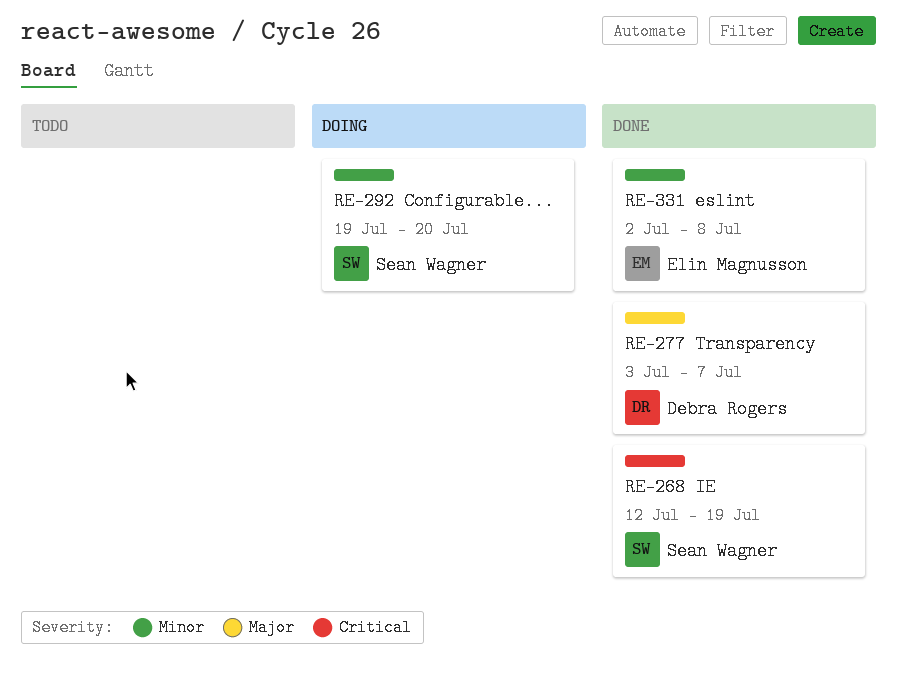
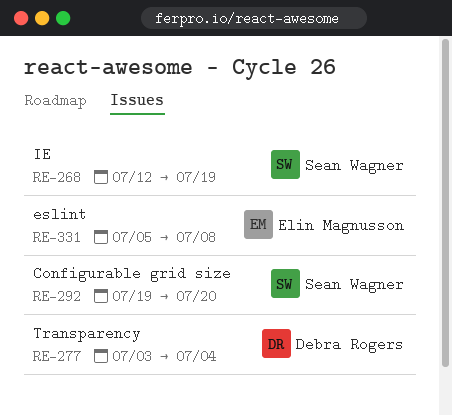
RE-277, due: Jul 7 -> Jul 4
RE-331, start: Jul 2 -> Jul 5

